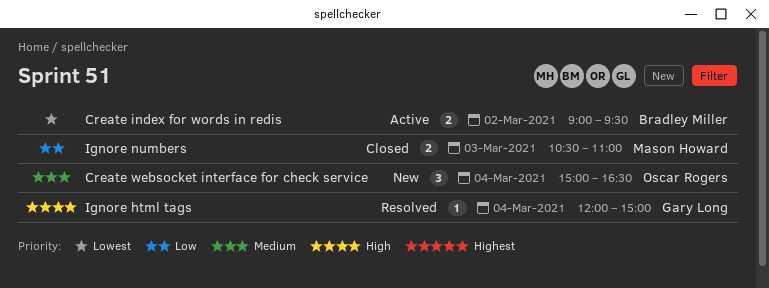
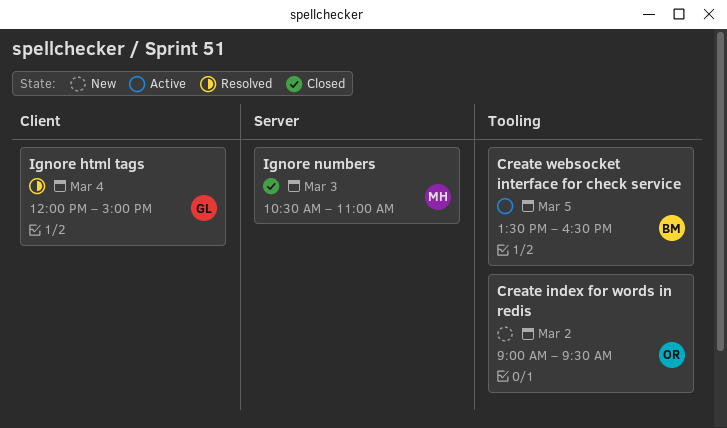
Create index for words in redis, status: Active -> New
Create index for words in redis, owner: Bradley Miller -> Oscar Rogers
Create websocket interface for check service, status: New -> Active
Create websocket interface for check service, owner: Oscar Rogers -> Bradley Miller
Create websocket interface for check service, day: Mar 4 -> Mar 5
Create websocket interface for check service, begins: 15:00 -> 13:30

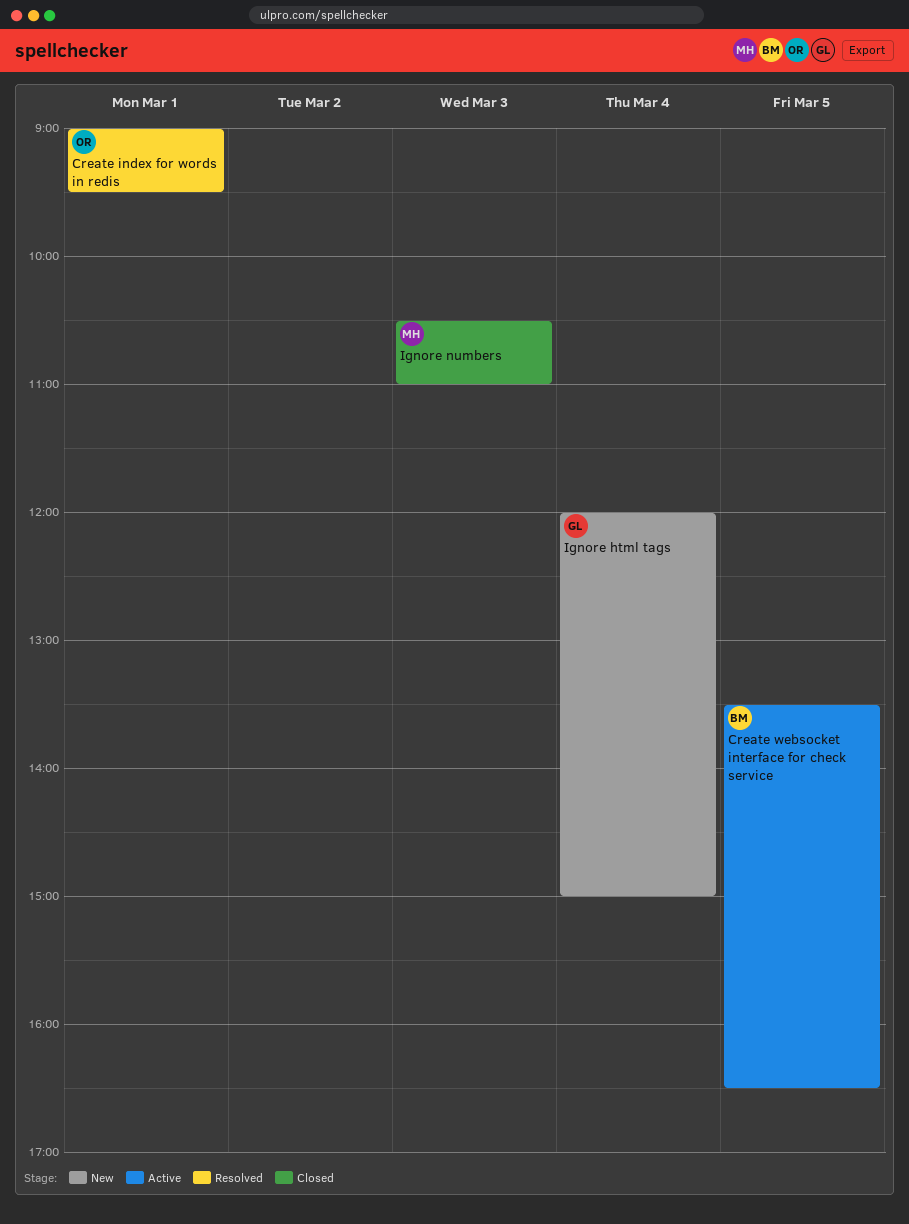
Create index for words in redis, status: New -> Resolved
Create index for words in redis, day: Mar 2 -> Mar 1
Ignore html tags, status: Resolved -> New

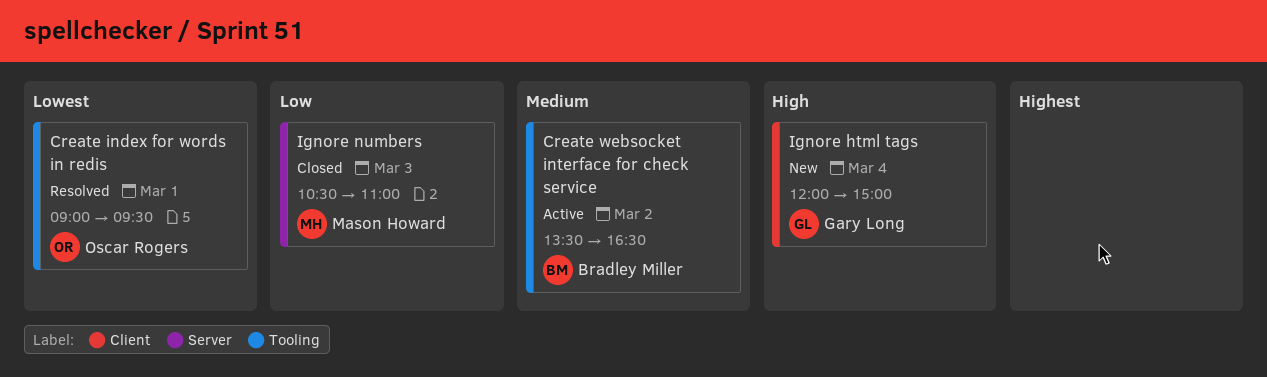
Create websocket interface for check service, day: Mar 5 -> Mar 2

